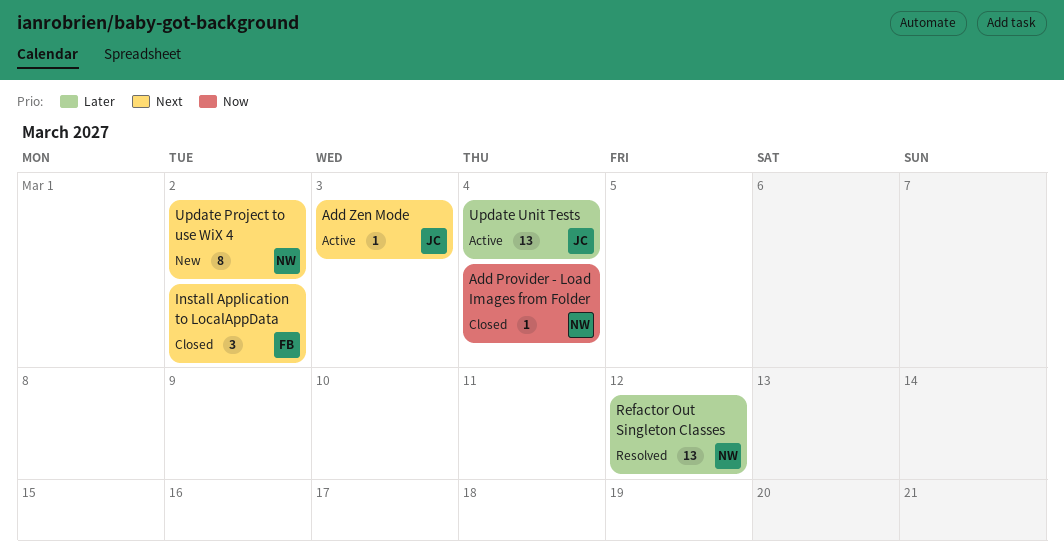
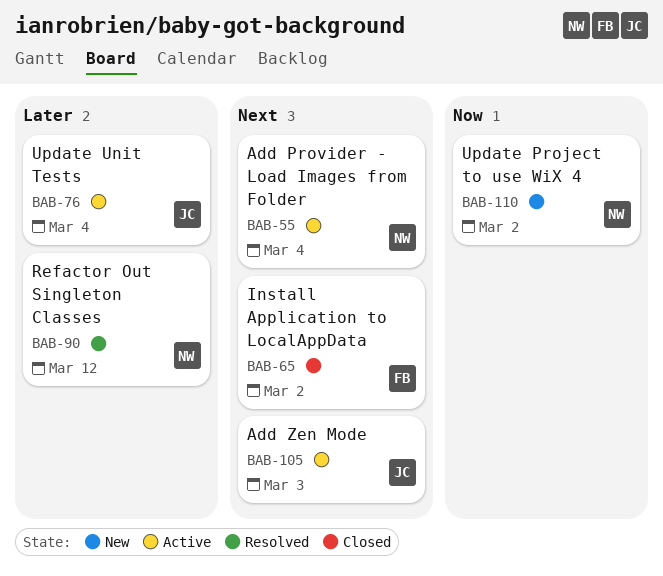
Add Provider - Load Images from Folder, status: Closed -> Active
Add Provider - Load Images from Folder, priority: Now -> Next
Update Project to use WiX 4, priority: Next -> Now

